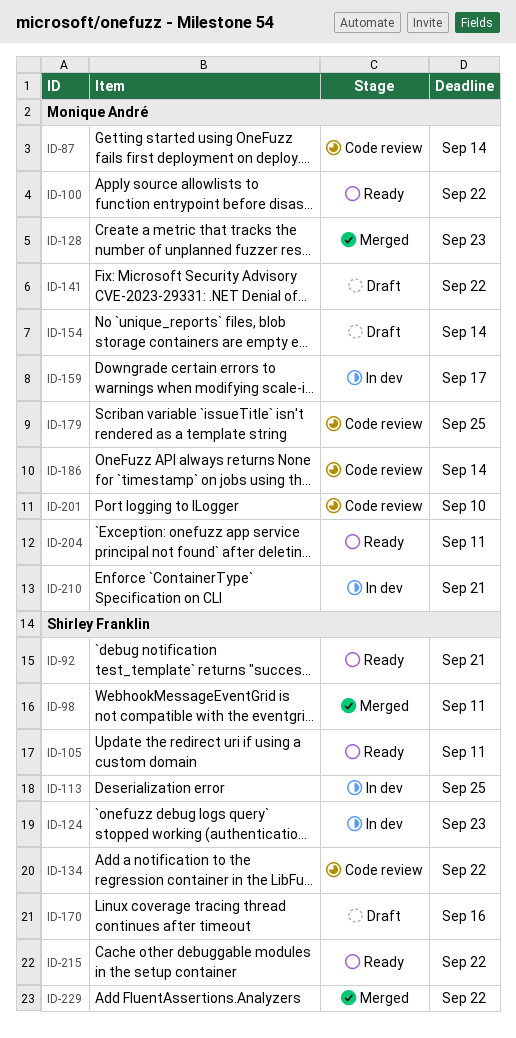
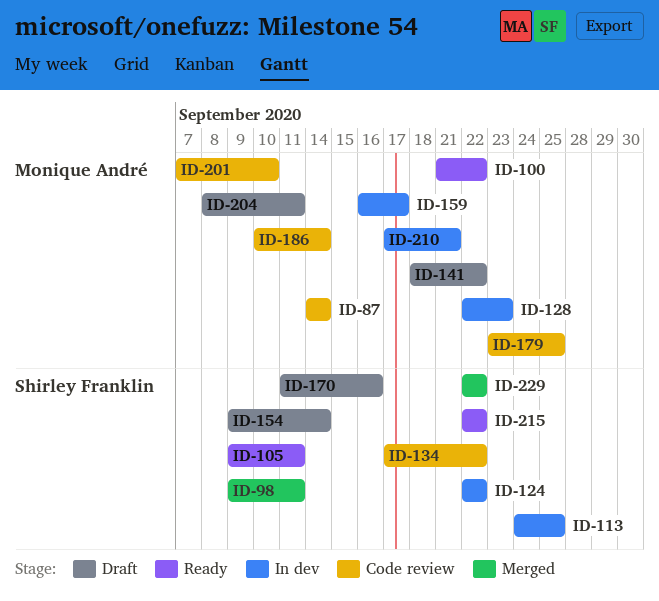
ID-92: present -> none
ID-124, due: Sep 23 -> Sep 22
ID-128, status: Merged -> In dev
ID-154, owner: Monique André -> Shirley Franklin
ID-204, status: Ready -> Draft

